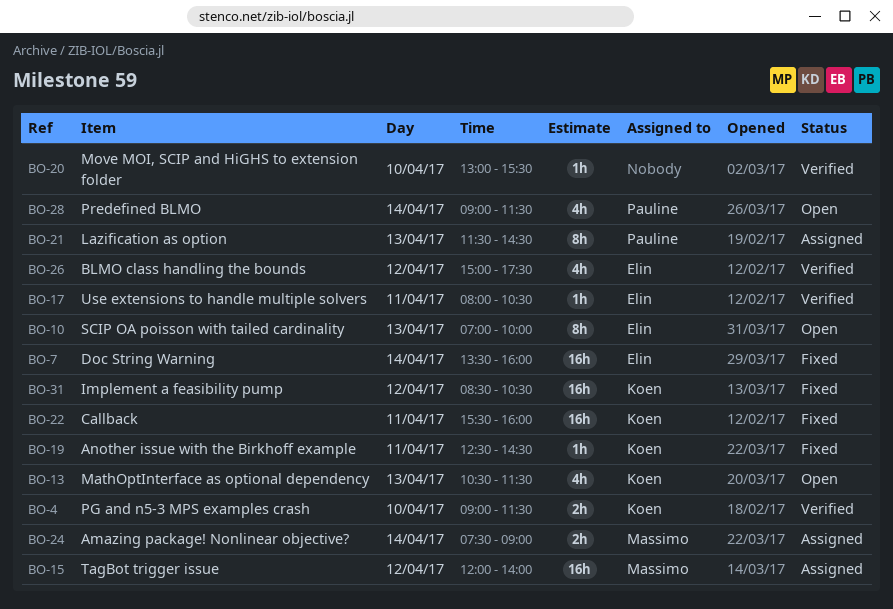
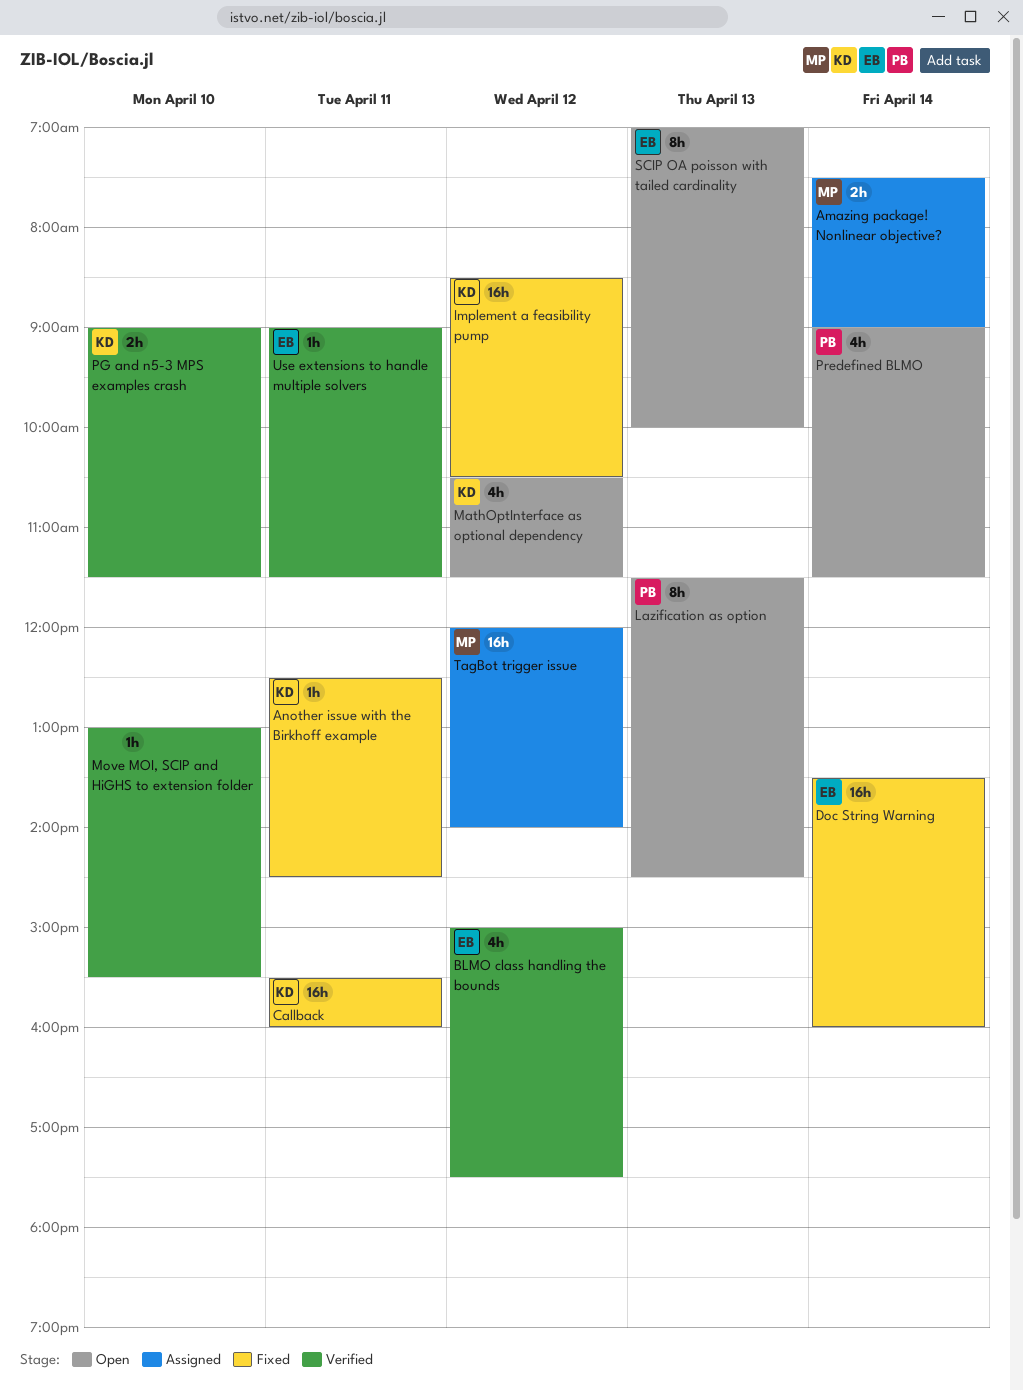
Lazification as option, status: Assigned -> Open
MathOptInterface as optional dependency, day: Apr 13 -> Apr 12
Use extensions to handle multiple solvers, begins: 08:00 -> 09:00
Use extensions to handle multiple solvers, ends: 10:30 -> 11:30

